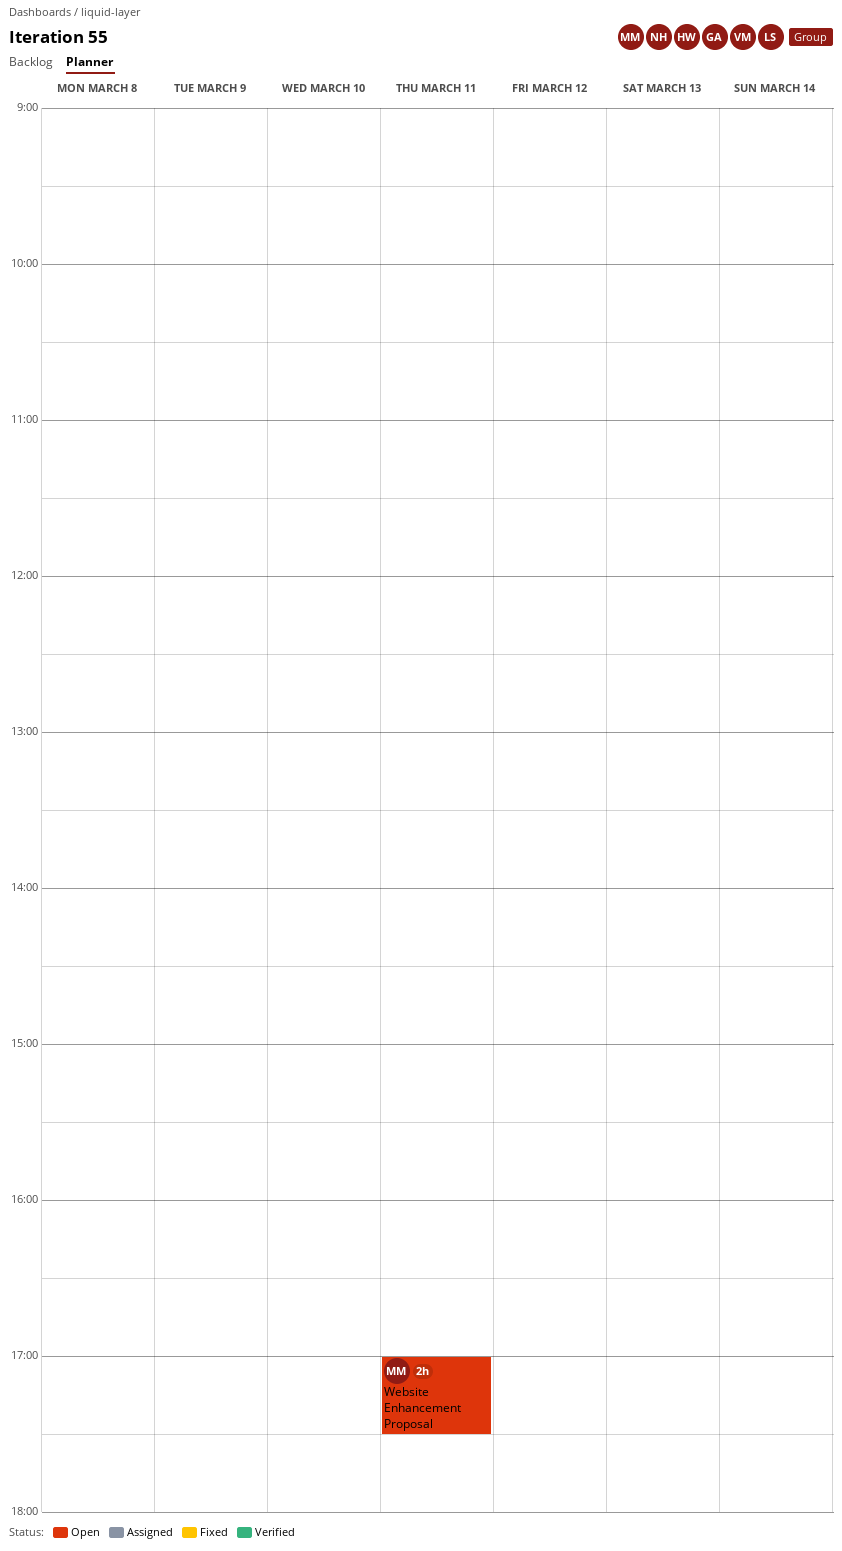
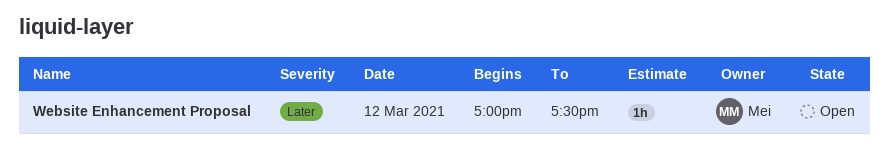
Website Enhancement Proposal, estimate: 2h -> 1h
Website Enhancement Proposal, day: Mar 11 -> Mar 12

